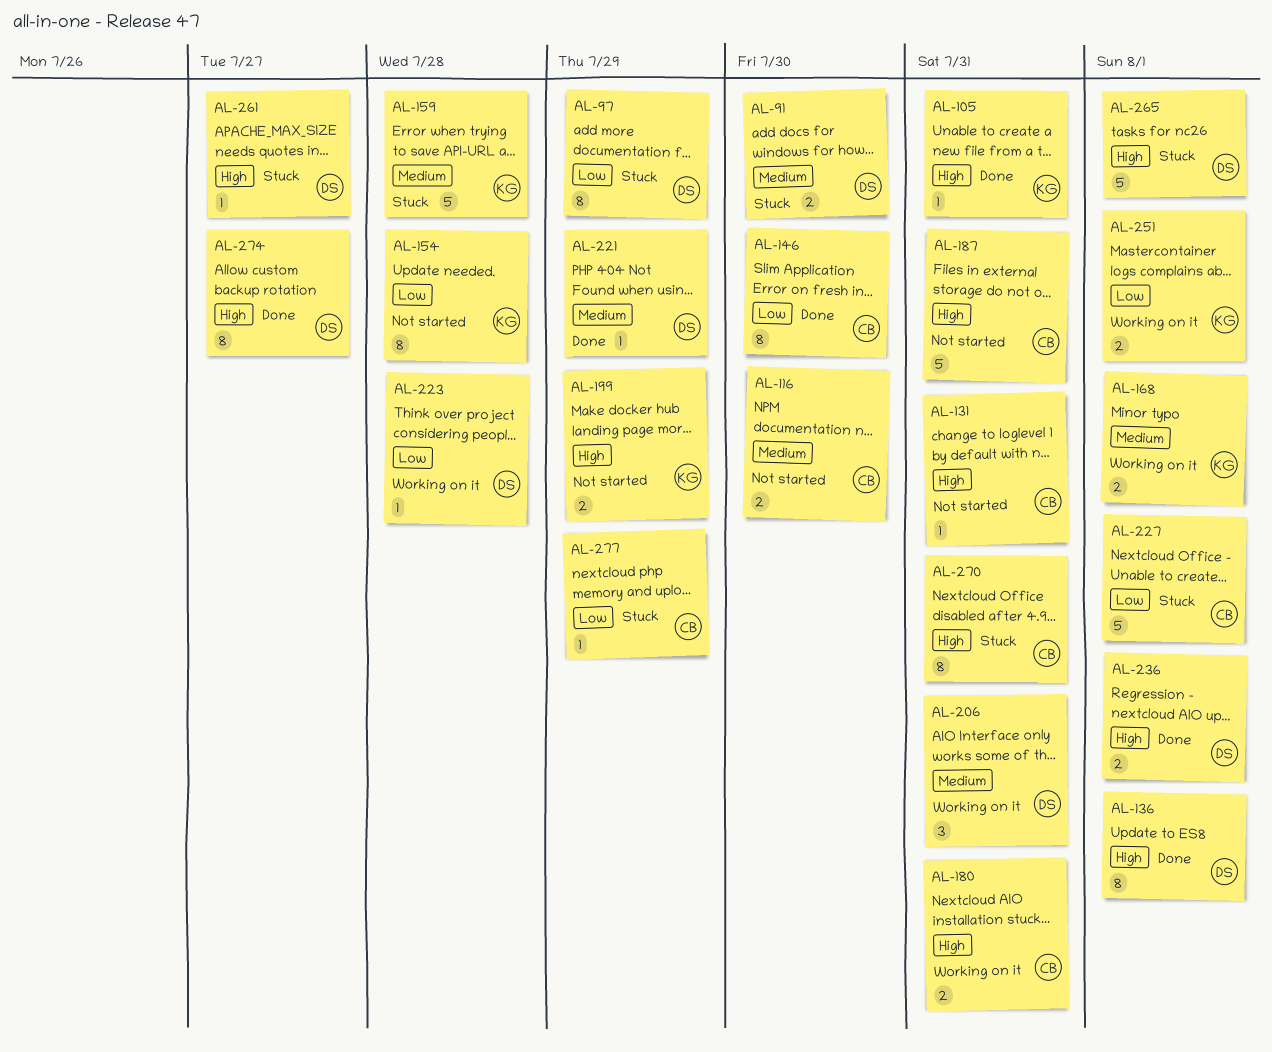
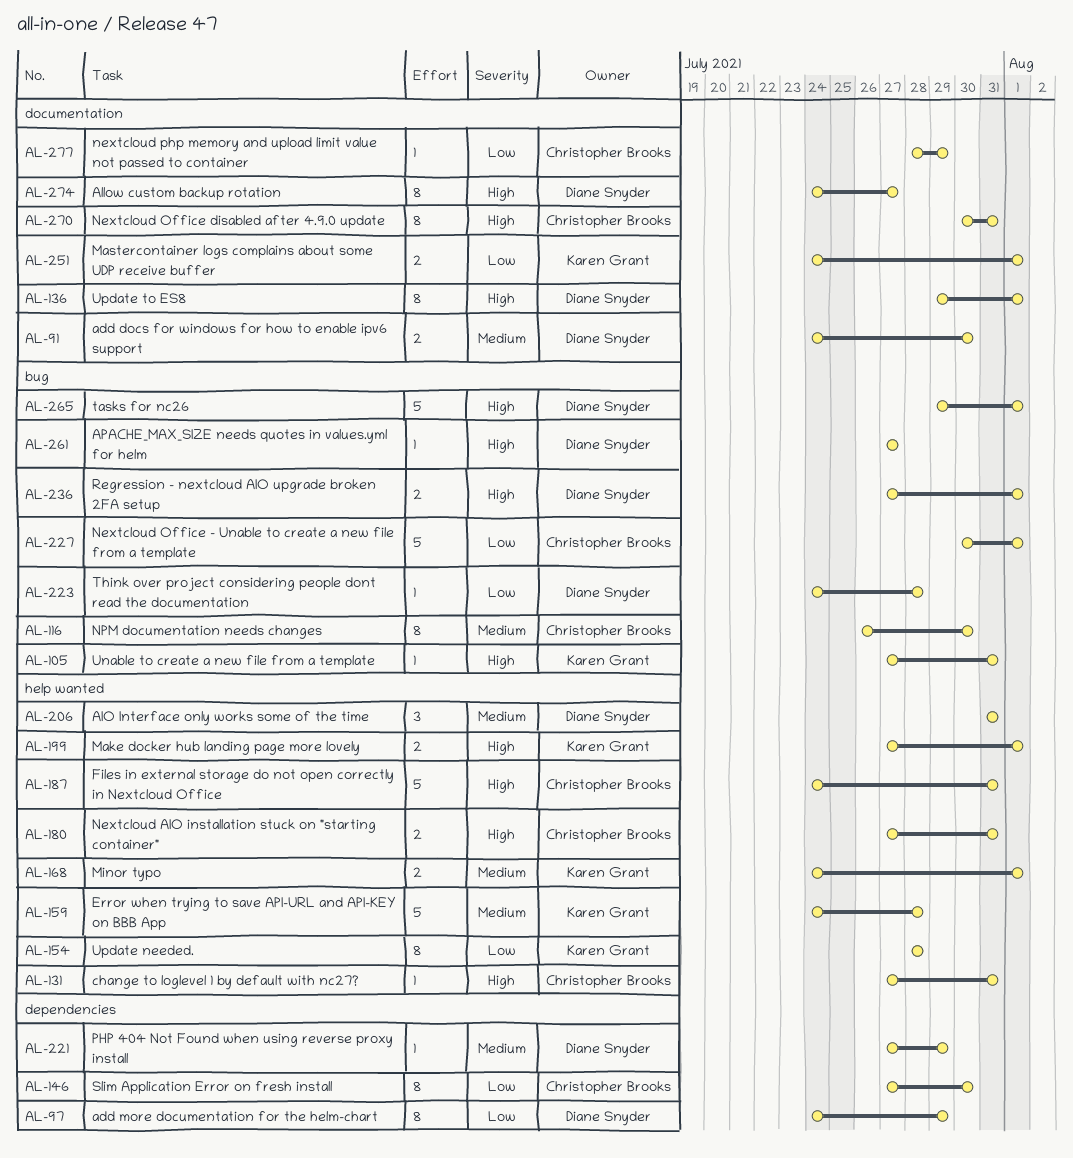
AL-116, estimate: 2 -> 8
AL-199, due: Jul 29 -> Aug 1

